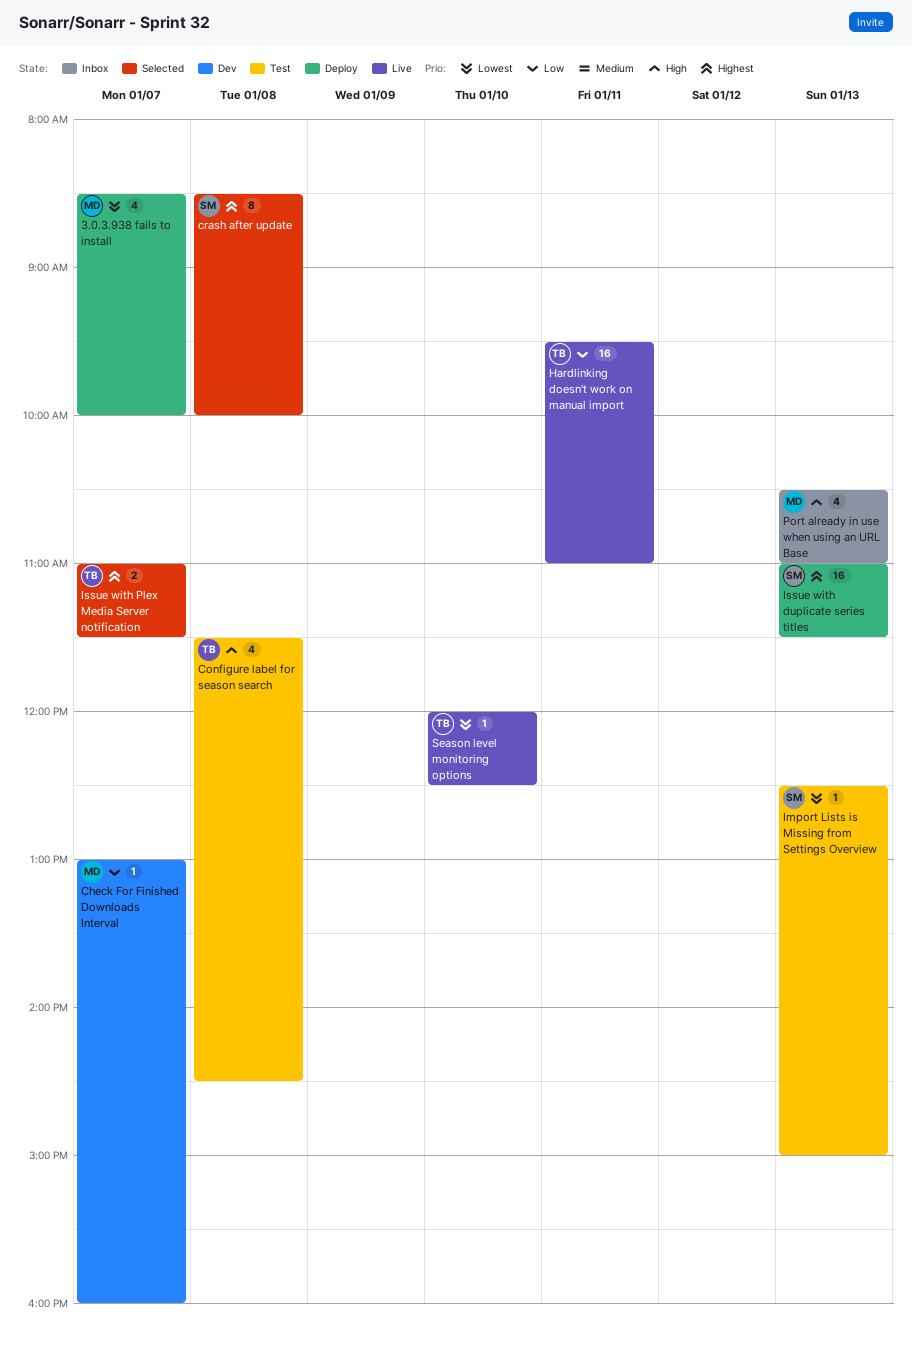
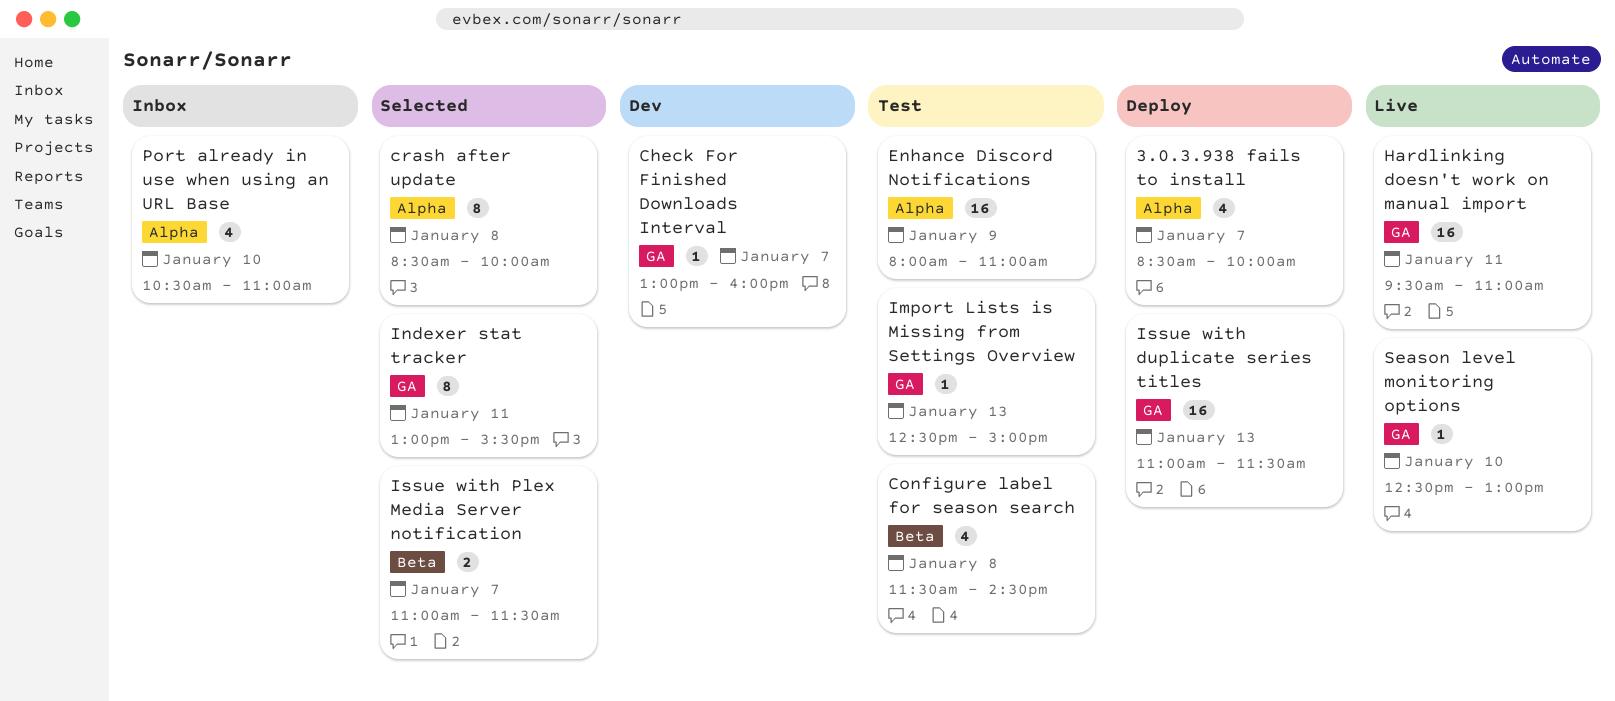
Enhance Discord Notifications: none -> present
Indexer stat tracker: none -> present
Port already in use when using an URL Base, day: Jan 13 -> Jan 10
Season level monitoring options, begins: 12:00 -> 12:30
Season level monitoring options, ends: 12:30 -> 13:00

